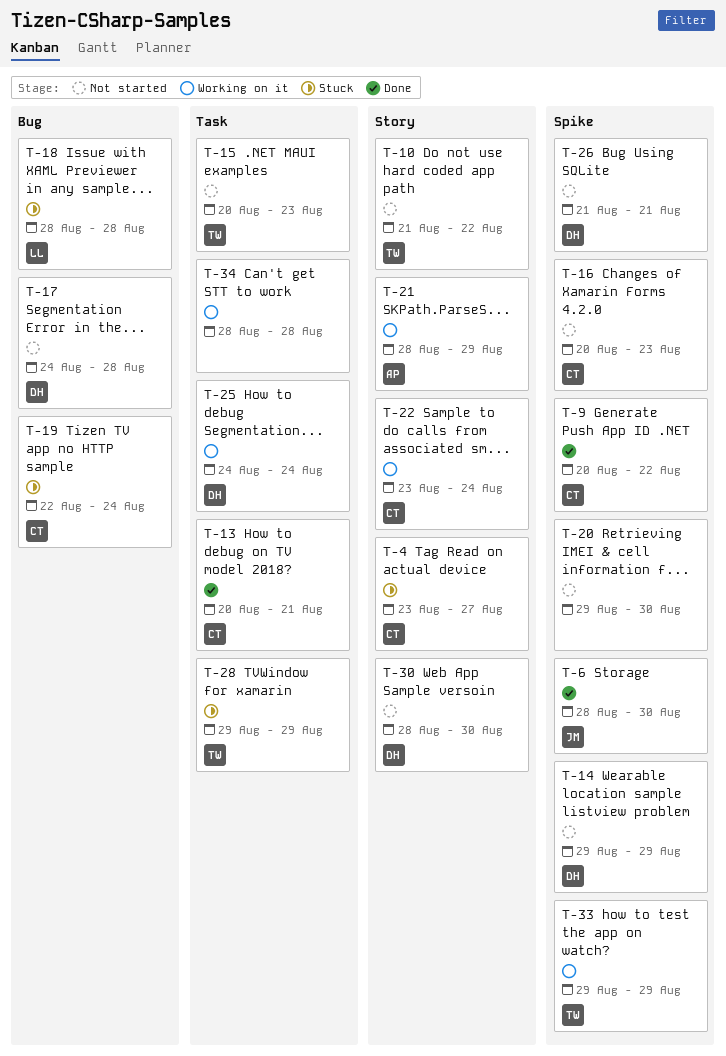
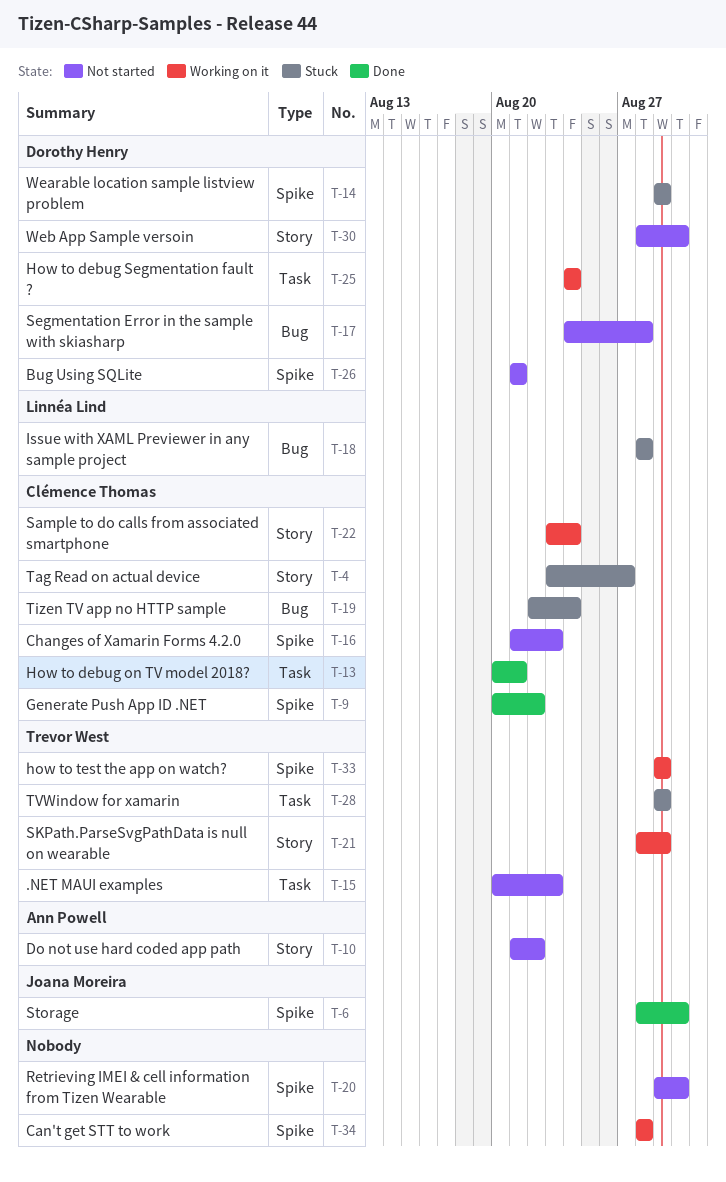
T-10, owner: Trevor West -> Ann Powell
T-14, status: Not started -> Stuck
T-16, start: Aug 20 -> Aug 21
T-21, owner: Ann Powell -> Trevor West
T-34, label: Task -> Spike

